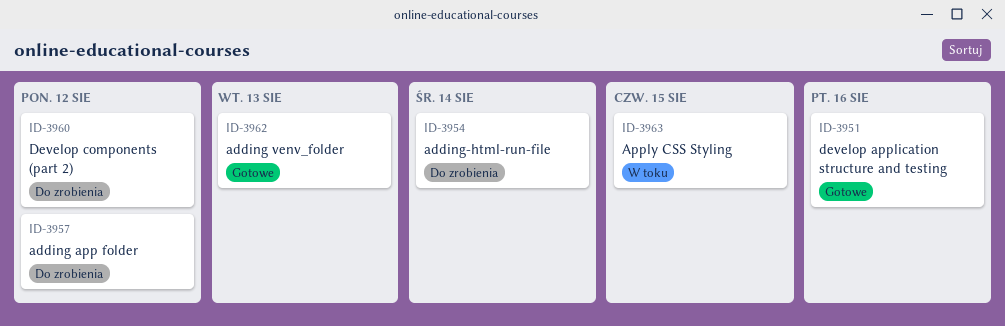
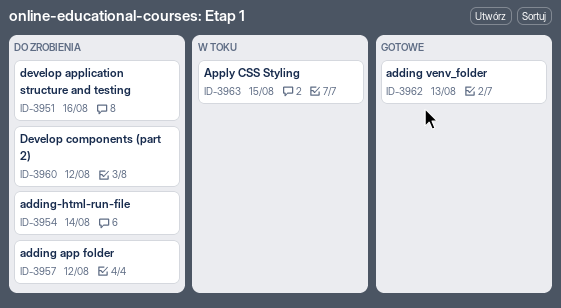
ID-3951, status: Gotowe -> Do zrobienia

